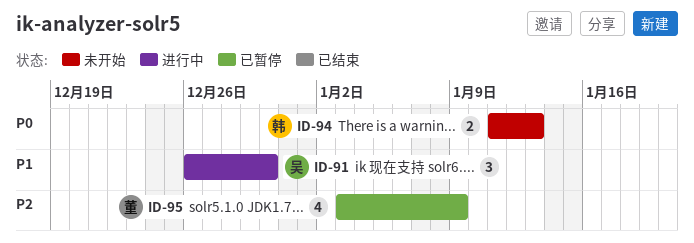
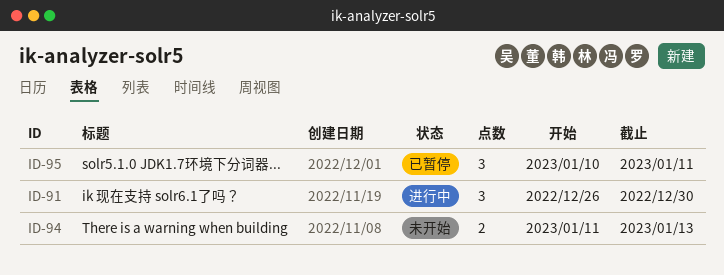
ID-95, estimate: 4 -> 3
ID-95, start: Jan 3 -> Jan 10
ID-95, due: Jan 9 -> Jan 11

